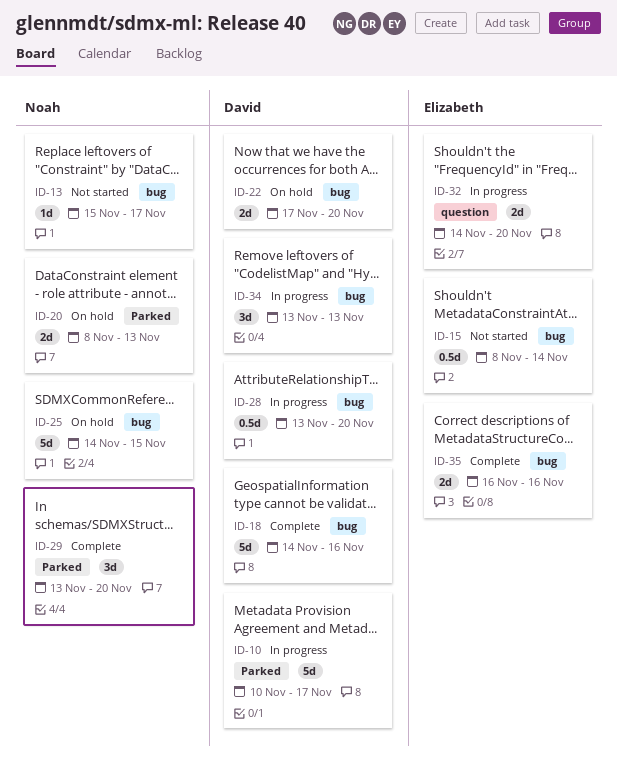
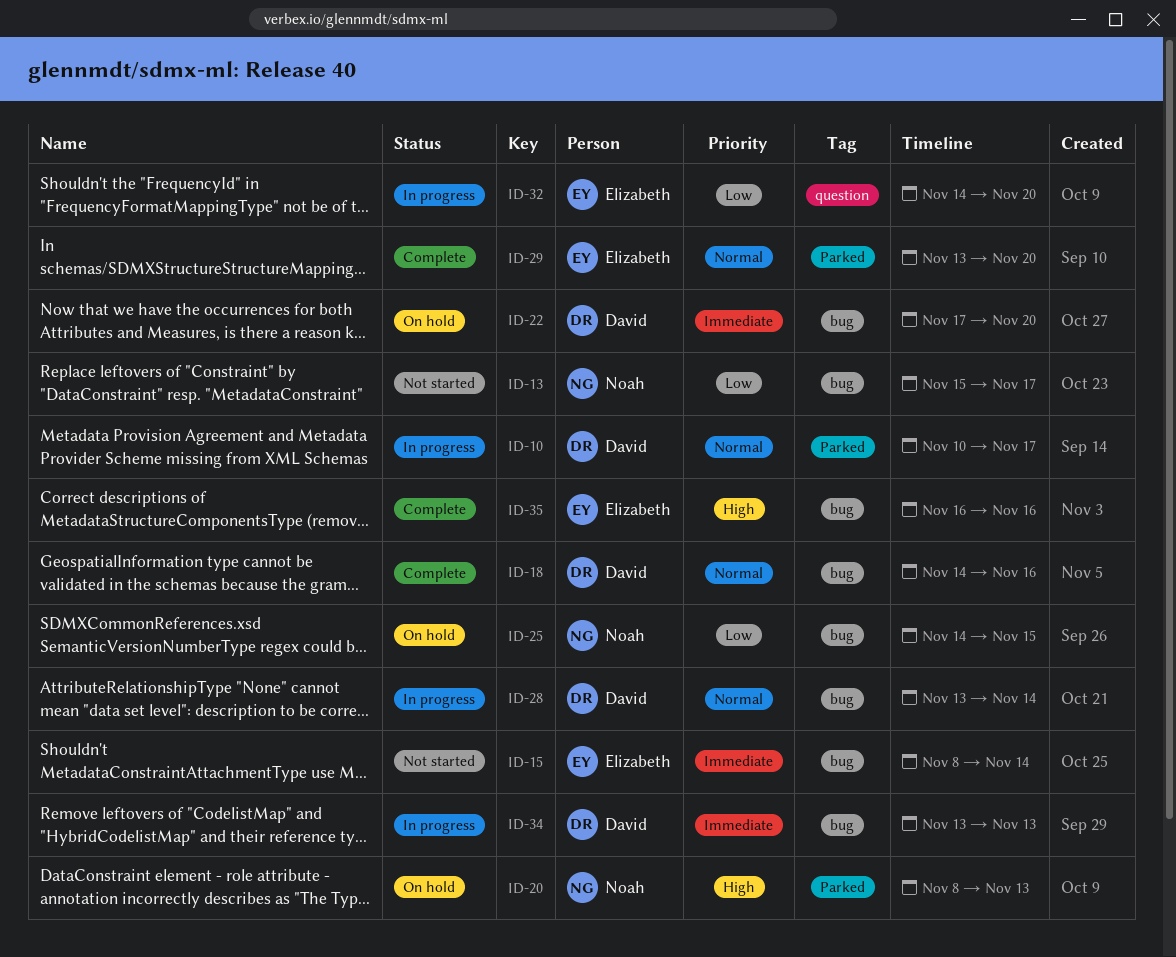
ID-28, due: Nov 20 -> Nov 14
ID-29, owner: Noah -> Elizabeth

